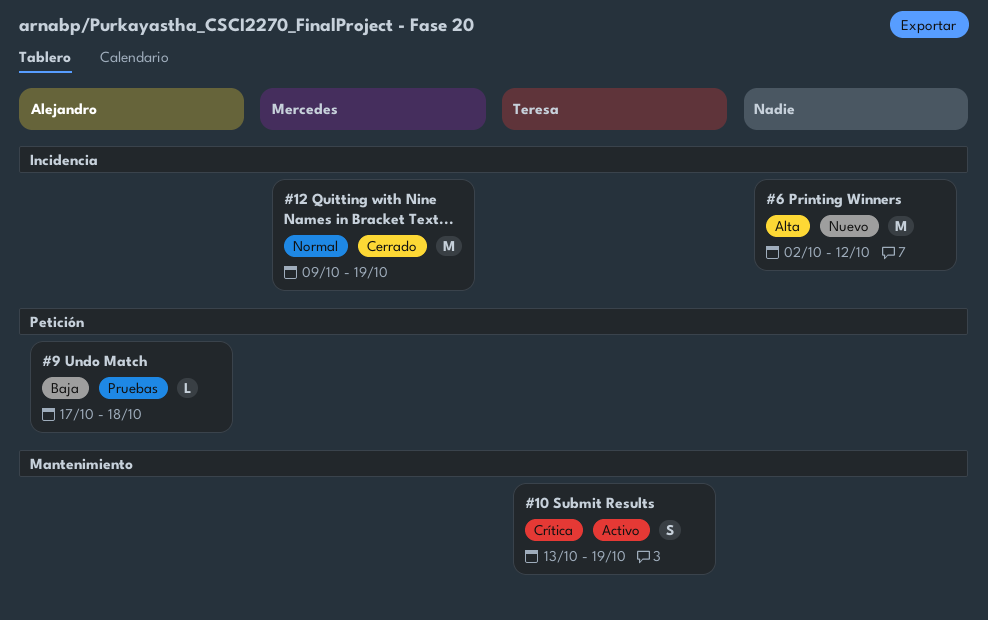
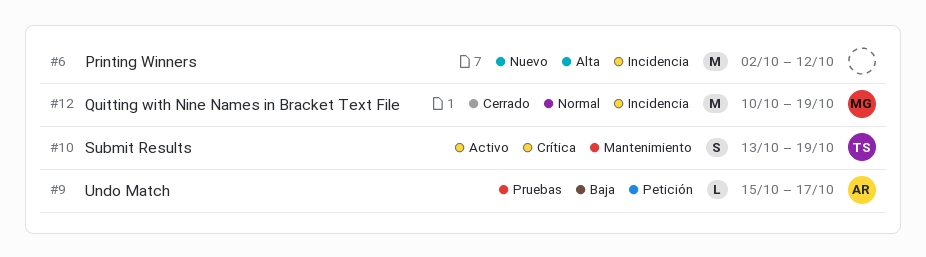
#9, start: Oct 17 -> Oct 15
#9, due: Oct 18 -> Oct 17
#12, start: Oct 9 -> Oct 10

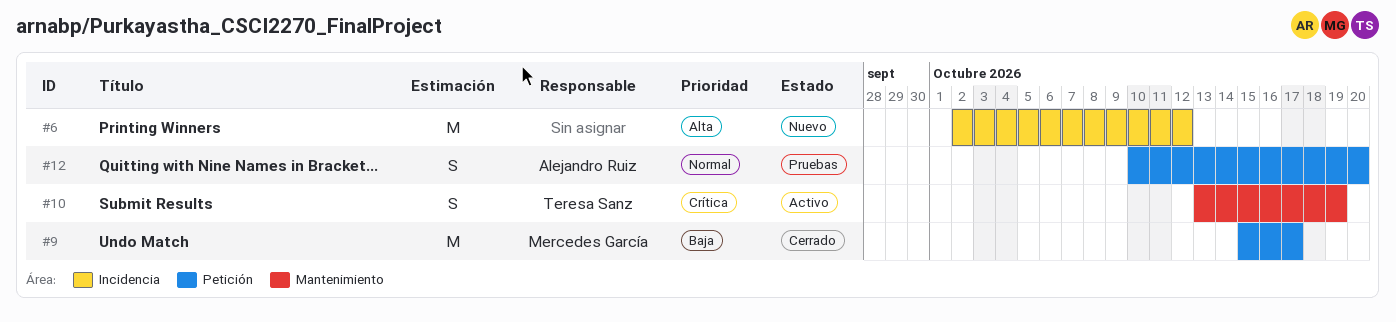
#9, status: Pruebas -> Cerrado
#9, owner: Alejandro Ruiz -> Mercedes García
#9, estimate: L -> M
#12, status: Cerrado -> Pruebas
#12, owner: Mercedes García -> Alejandro Ruiz
#12, label: Incidencia -> Petición
#12, estimate: M -> S
#12, due: Oct 19 -> Oct 20

